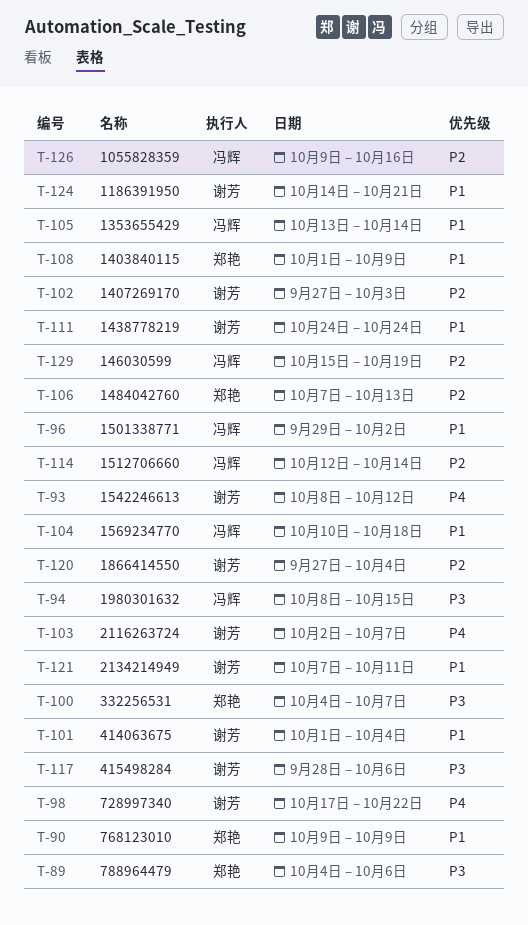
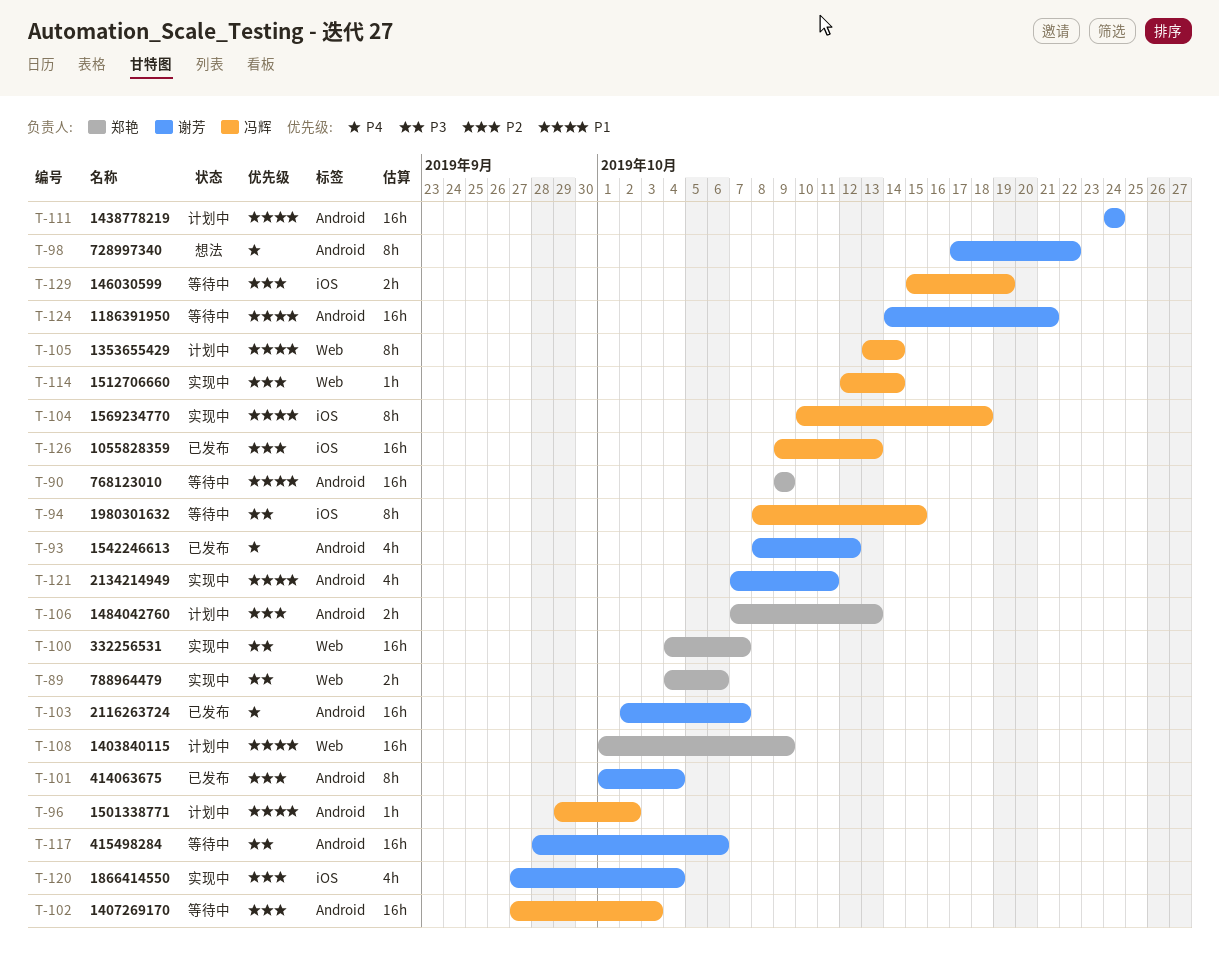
T-101, priority: P1 -> P2
T-102, owner: 谢芳 -> 冯辉
T-126, due: Oct 16 -> Oct 13

